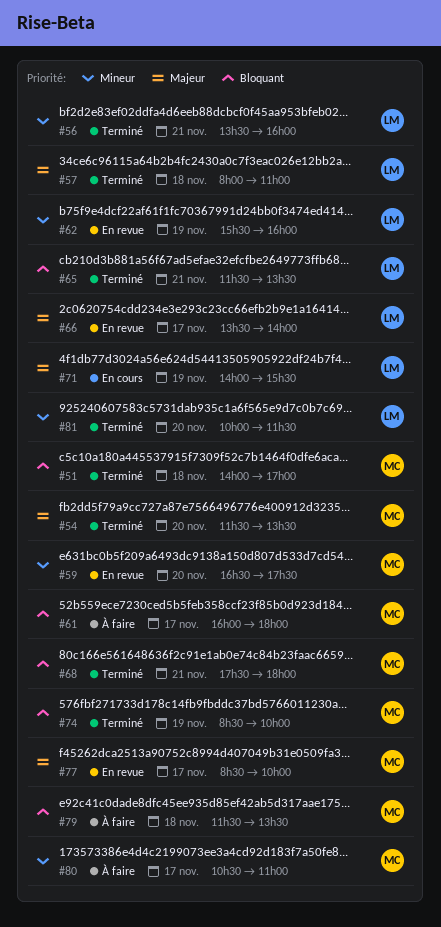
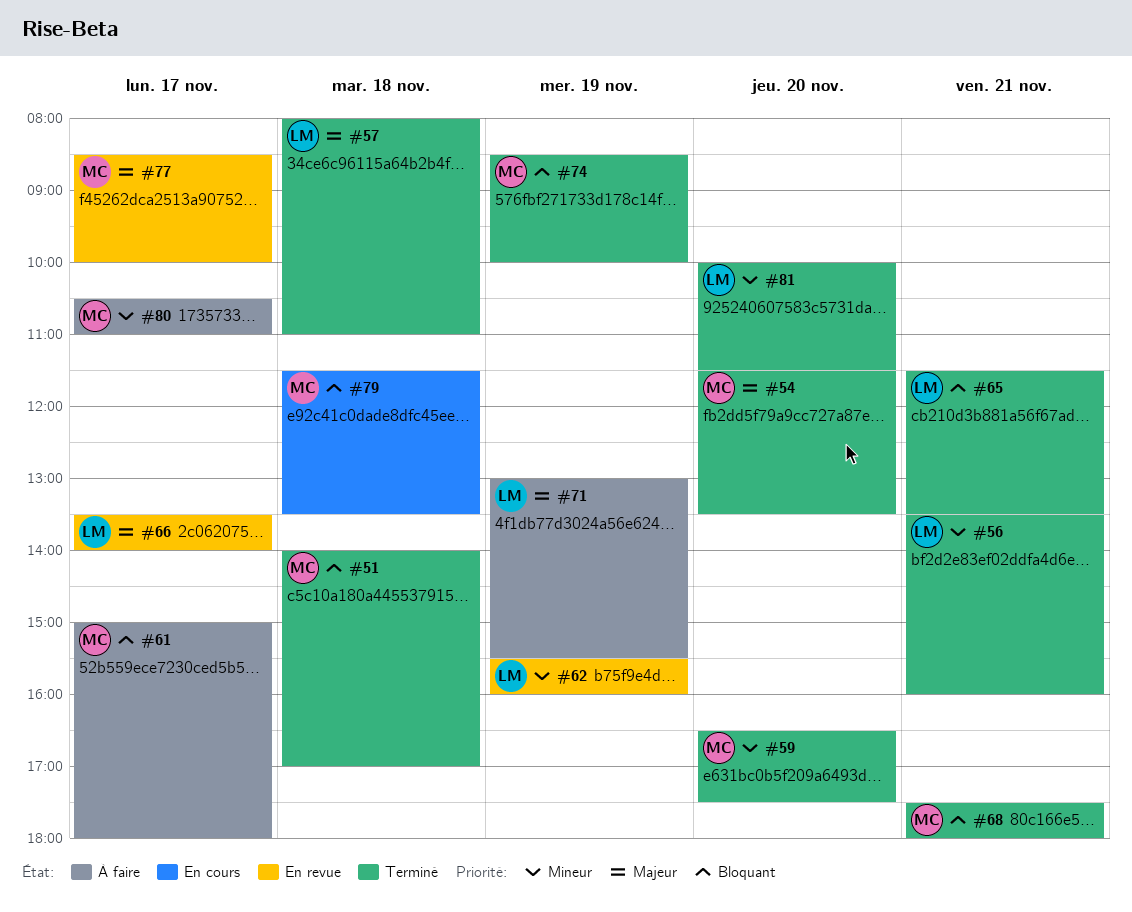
#59, status: En revue -> Terminé
#61, begins: 16:00 -> 15:00
#71, status: En cours -> À faire
#71, begins: 14:00 -> 13:00
#79, status: À faire -> En cours

